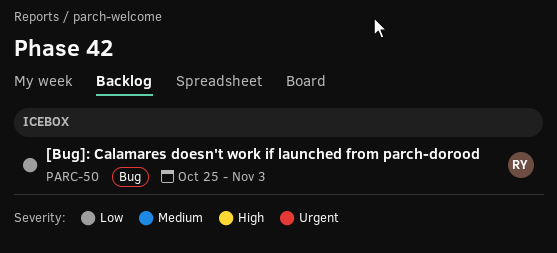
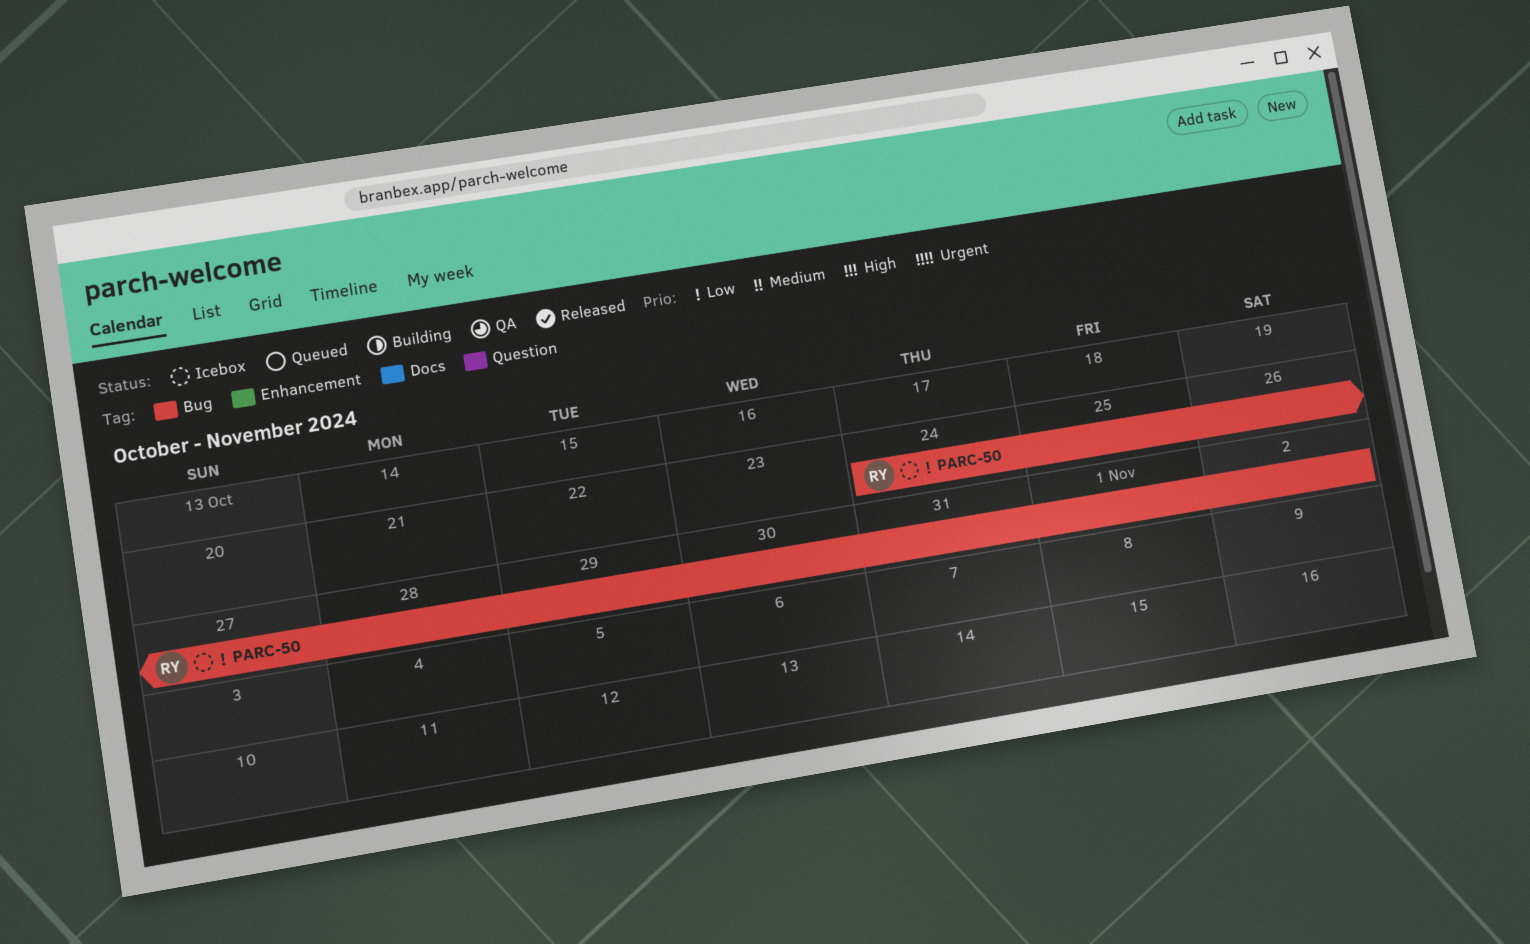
PARC-50, start: Oct 25 -> Oct 24
PARC-50, due: Nov 3 -> Nov 2

